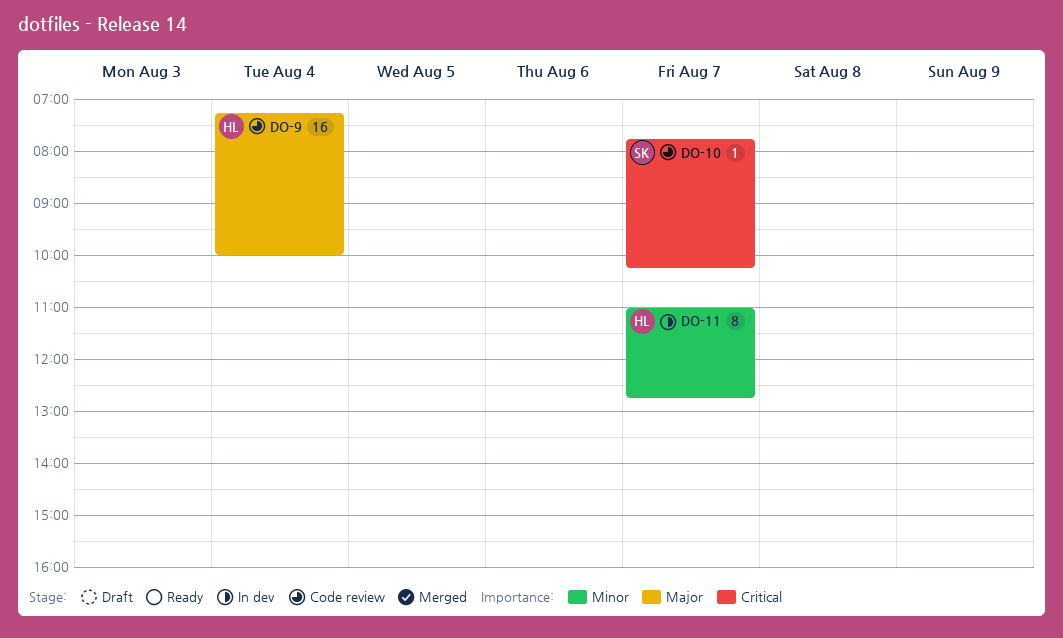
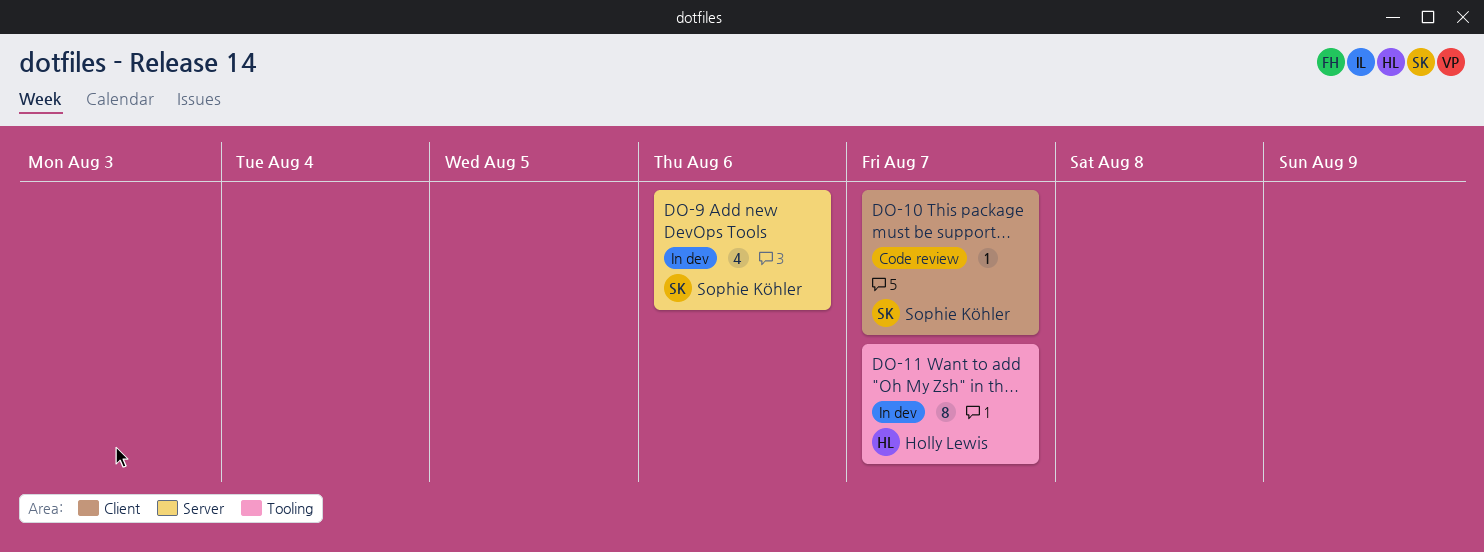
DO-9, status: Code review -> In dev
DO-9, owner: Holly Lewis -> Sophie Köhler
DO-9, estimate: 16 -> 4
DO-9, day: Aug 4 -> Aug 6

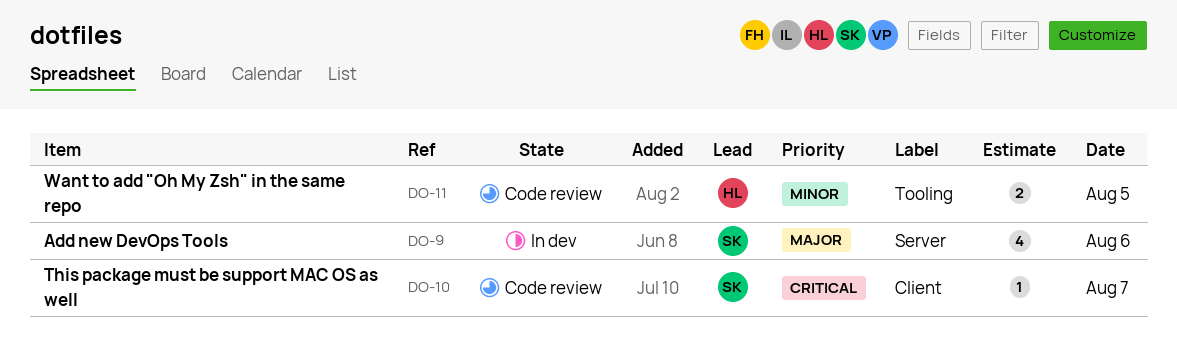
DO-11, status: In dev -> Code review
DO-11, estimate: 8 -> 2
DO-11, day: Aug 7 -> Aug 5

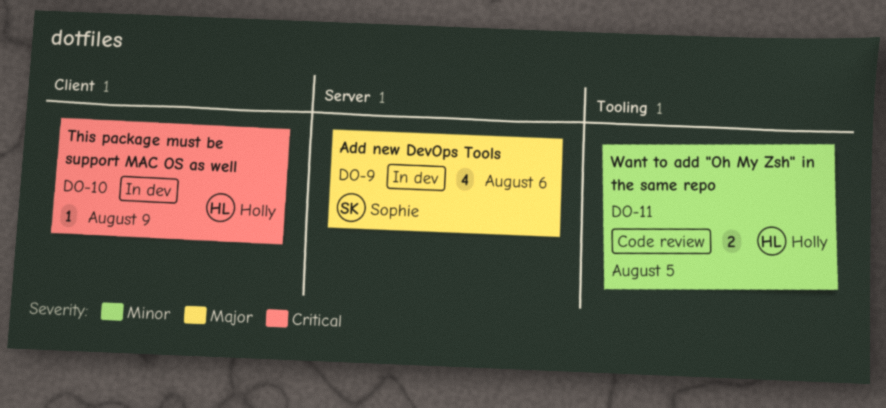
DO-10, status: Code review -> In dev
DO-10, owner: Sophie -> Holly
DO-10, day: Aug 7 -> Aug 9

